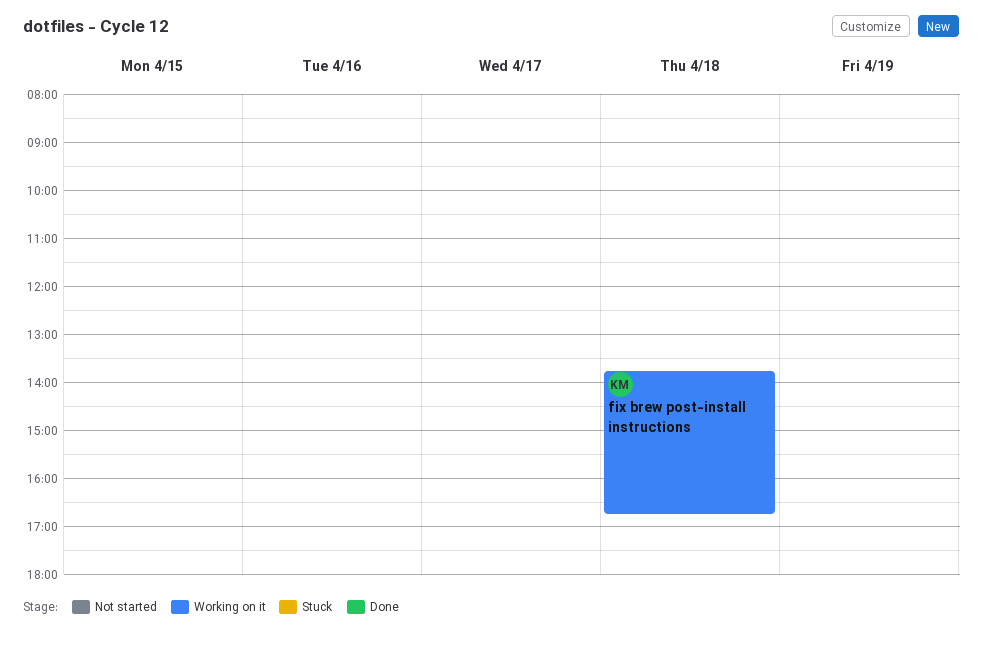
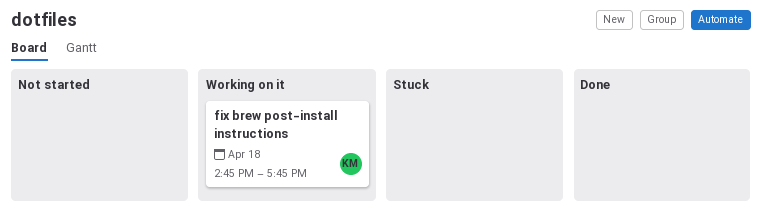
fix brew post-install instructions, begins: 13:45 -> 14:45
fix brew post-install instructions, ends: 16:45 -> 17:45

